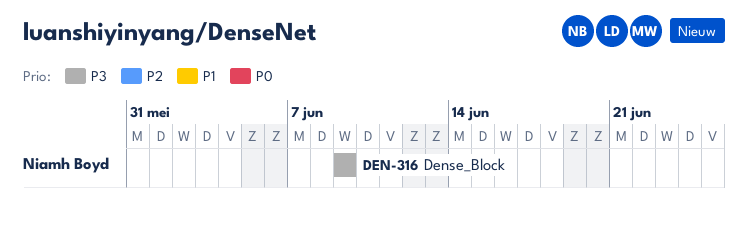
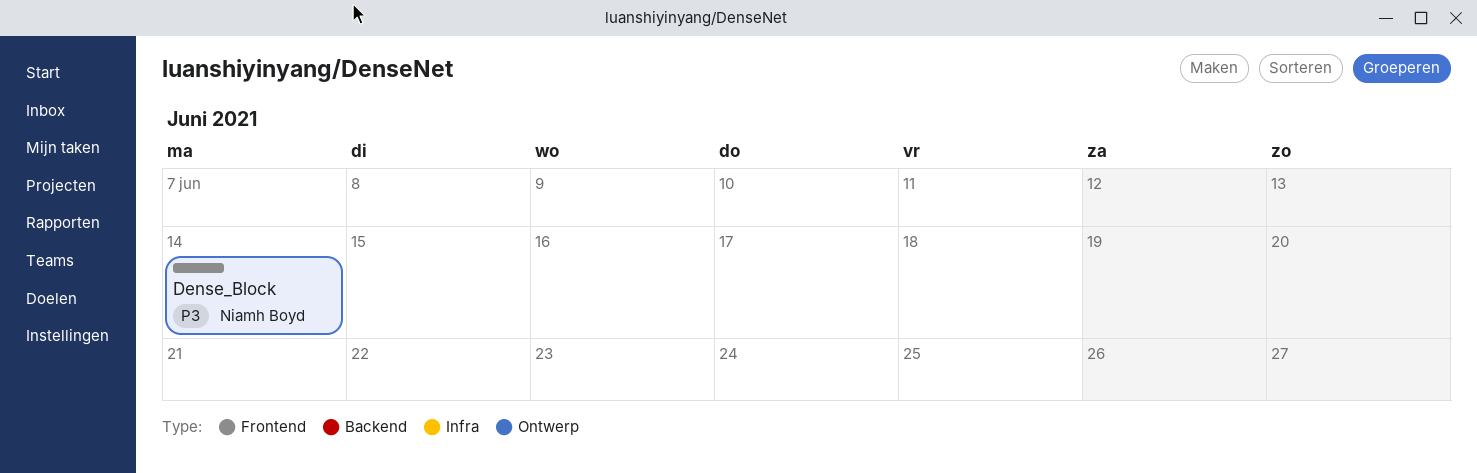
Dense_Block, due: Jun 9 -> Jun 14

